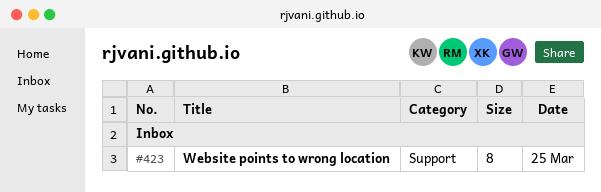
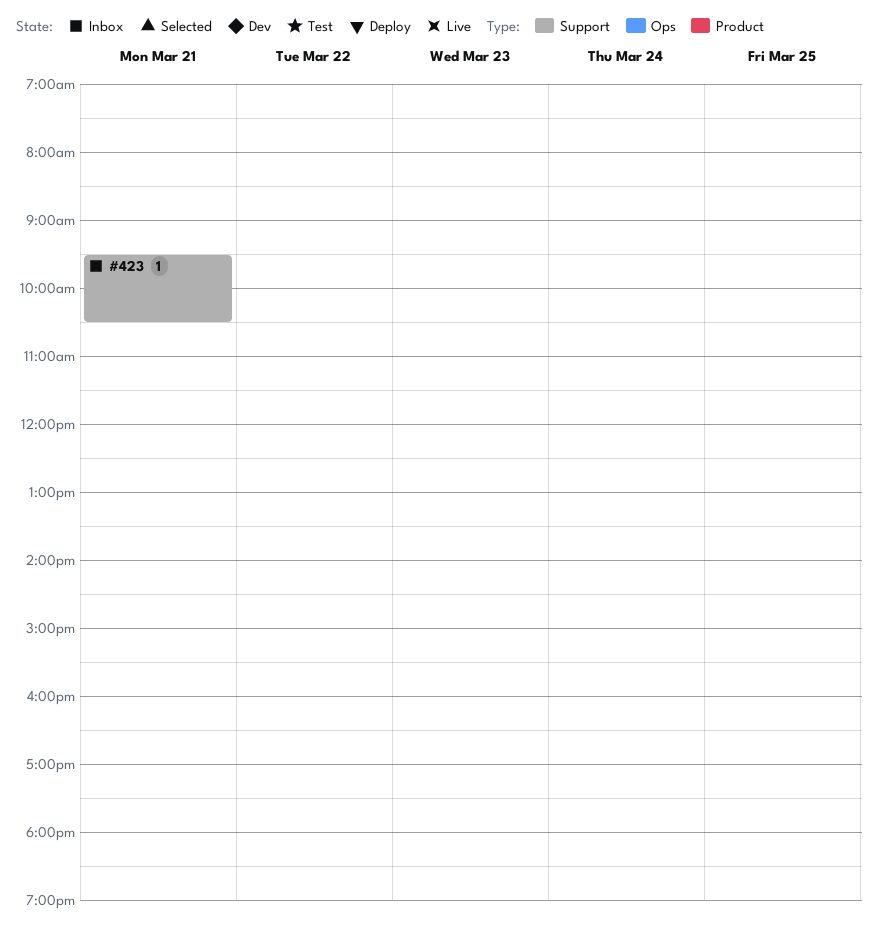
#423, estimate: 8 -> 1
#423, day: Mar 25 -> Mar 21

